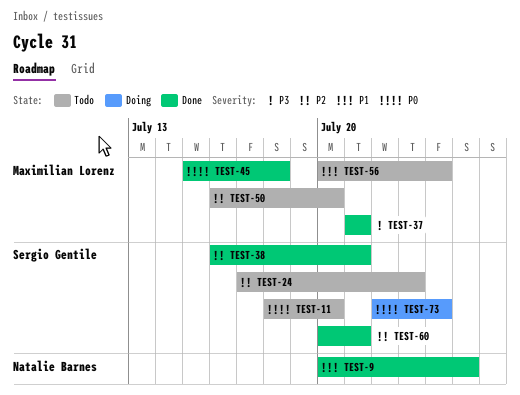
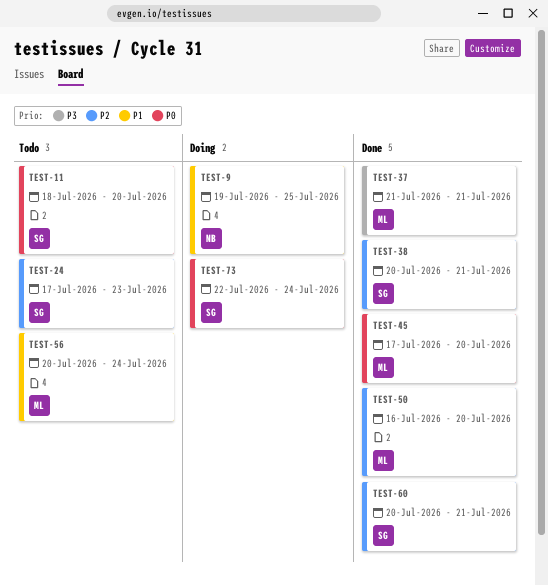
TEST-9, status: Done -> Doing
TEST-9, start: Jul 20 -> Jul 19
TEST-38, start: Jul 16 -> Jul 20
TEST-45, start: Jul 15 -> Jul 17
TEST-45, due: Jul 18 -> Jul 20
TEST-50, status: Todo -> Done

